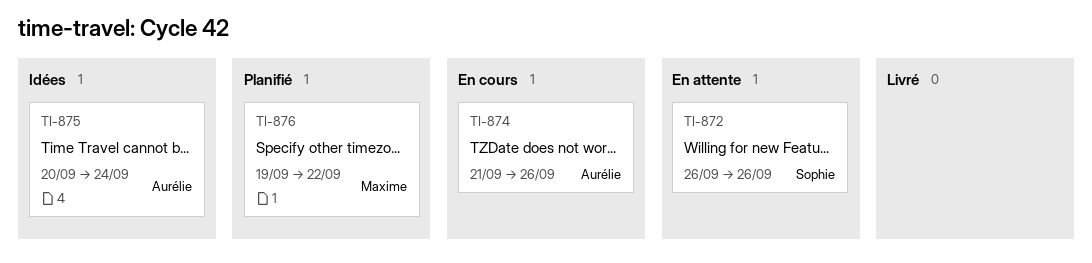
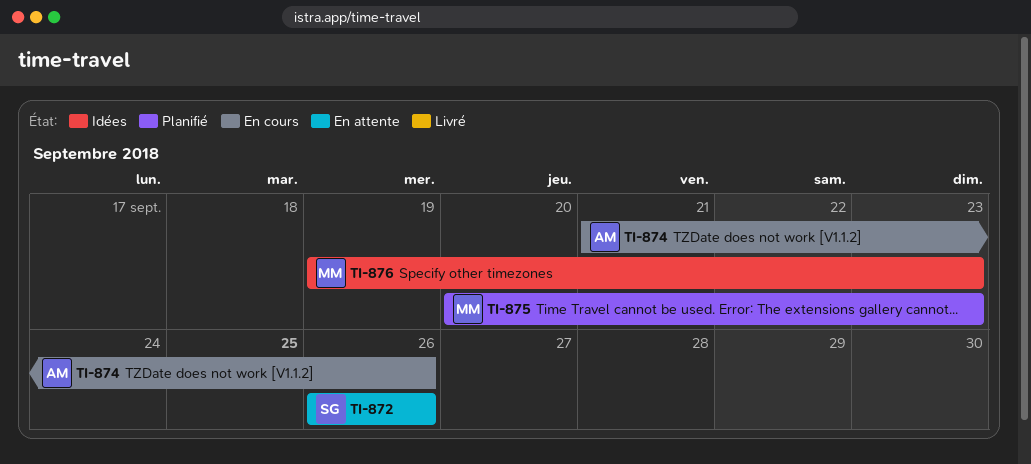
TI-875, status: Idées -> Planifié
TI-875, owner: Aurélie -> Maxime
TI-875, due: Sep 24 -> Sep 23
TI-876, status: Planifié -> Idées
TI-876, due: Sep 22 -> Sep 23

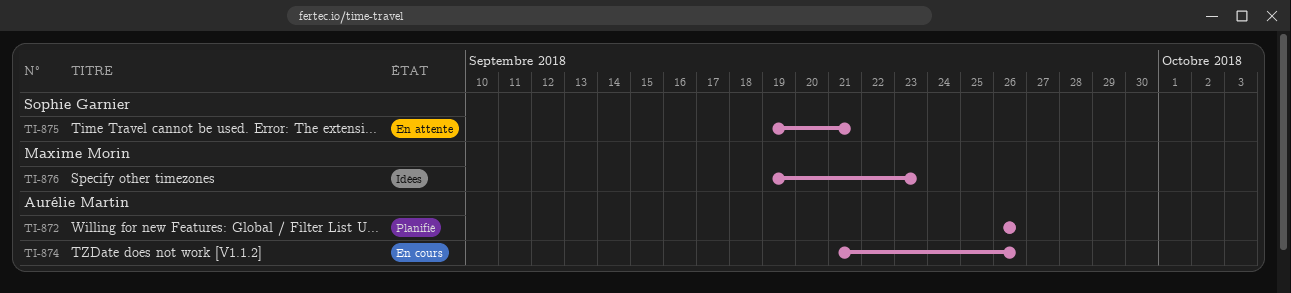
TI-872, status: En attente -> Planifié
TI-872, owner: Sophie Garnier -> Aurélie Martin
TI-875, status: Planifié -> En attente
TI-875, owner: Maxime Morin -> Sophie Garnier
TI-875, start: Sep 20 -> Sep 19
TI-875, due: Sep 23 -> Sep 21

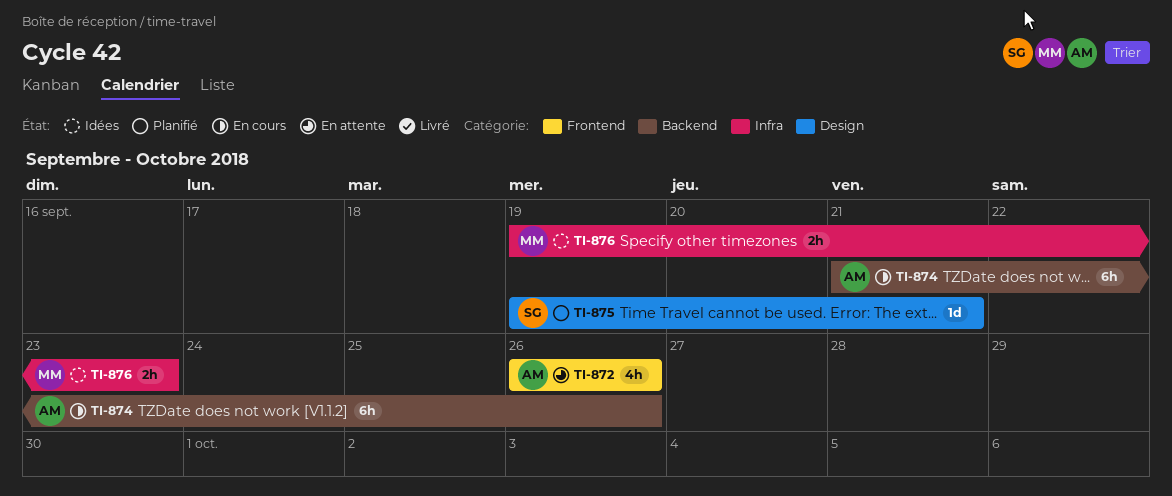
TI-872, status: Planifié -> En attente
TI-875, status: En attente -> Planifié

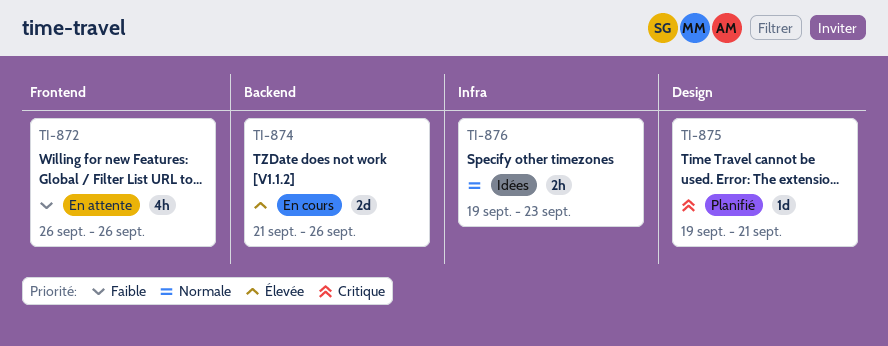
TI-874, estimate: 6h -> 2d

